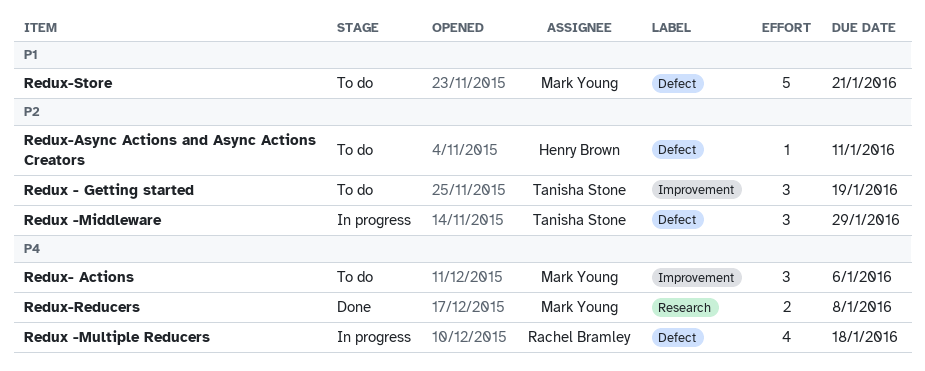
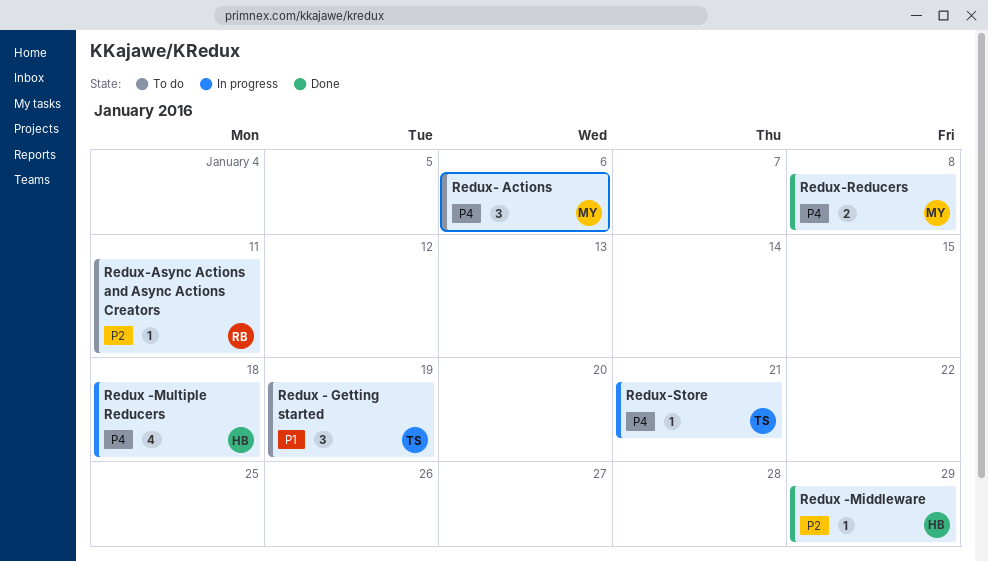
Redux - Getting started, priority: P2 -> P1
Redux -Middleware, status: In progress -> Done
Redux -Middleware, owner: Tanisha Stone -> Henry Brown
Redux -Middleware, estimate: 3 -> 1
Redux -Multiple Reducers, owner: Rachel Bramley -> Henry Brown
Redux-Async Actions and Async Actions Creators, owner: Henry Brown -> Rachel Bramley
Redux-Store, status: To do -> In progress
Redux-Store, owner: Mark Young -> Tanisha Stone
Redux-Store, priority: P1 -> P4
Redux-Store, estimate: 5 -> 1

